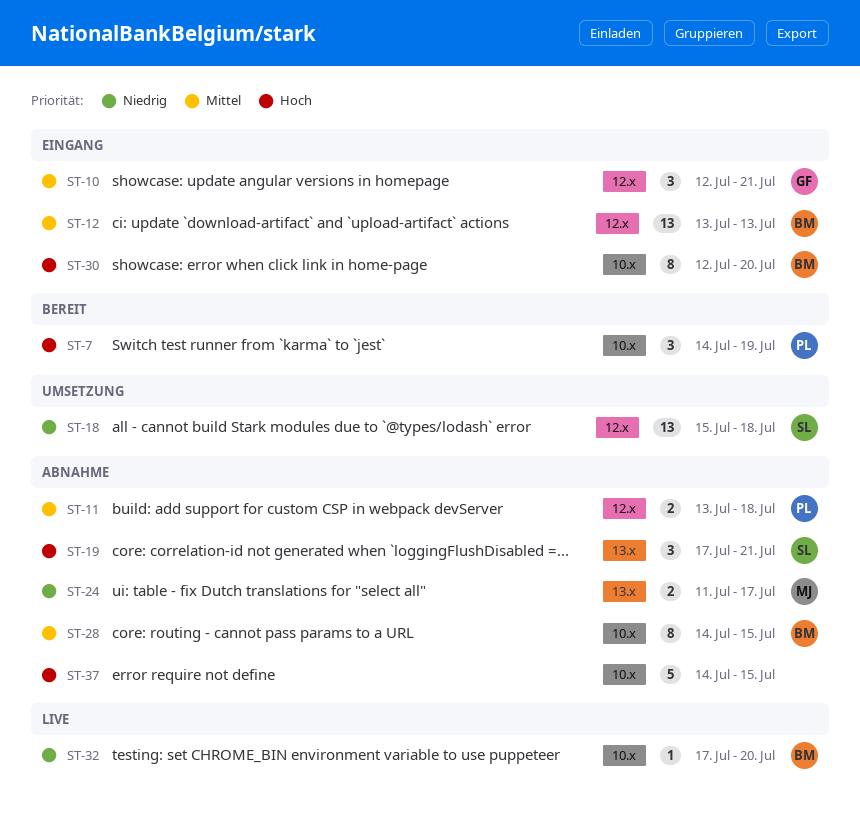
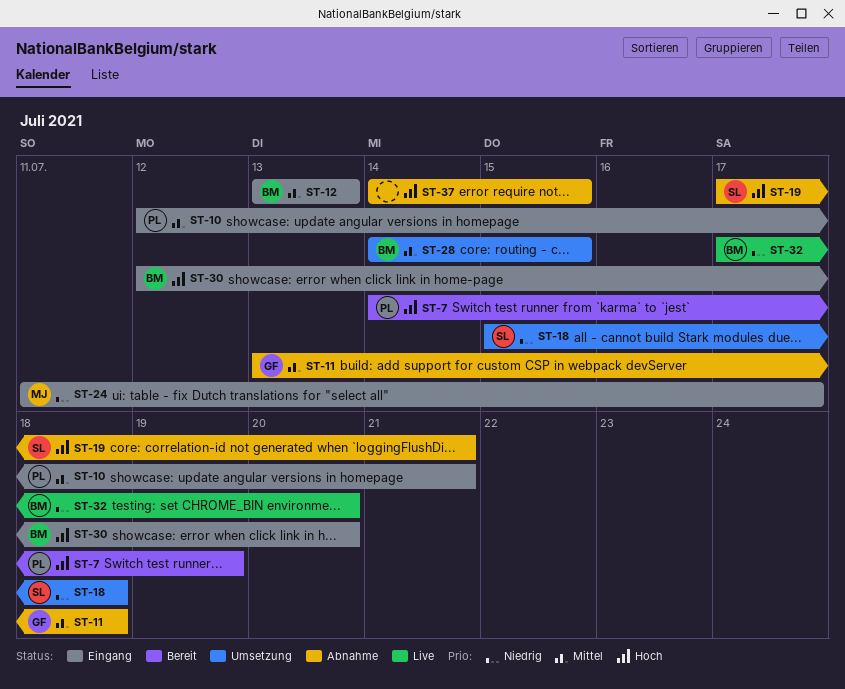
ST-10, owner: GF -> PL
ST-11, owner: PL -> GF
ST-24, status: Abnahme -> Eingang
ST-28, status: Abnahme -> Umsetzung

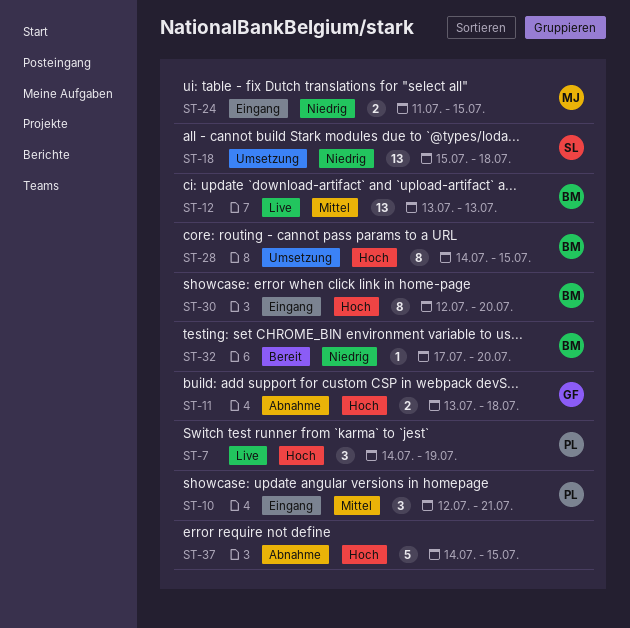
ST-7, status: Bereit -> Live
ST-11, priority: Mittel -> Hoch
ST-12, status: Eingang -> Live
ST-19: present -> none
ST-24, due: Jul 17 -> Jul 15
ST-28, priority: Mittel -> Hoch
ST-32, status: Live -> Bereit

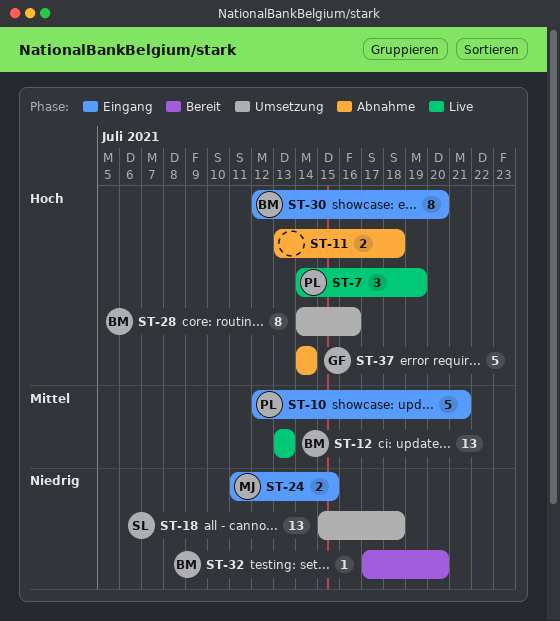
ST-10, estimate: 3 -> 5
ST-11, owner: GF -> none
ST-28, due: Jul 15 -> Jul 16
ST-37, owner: none -> GF
ST-37, due: Jul 15 -> Jul 14

